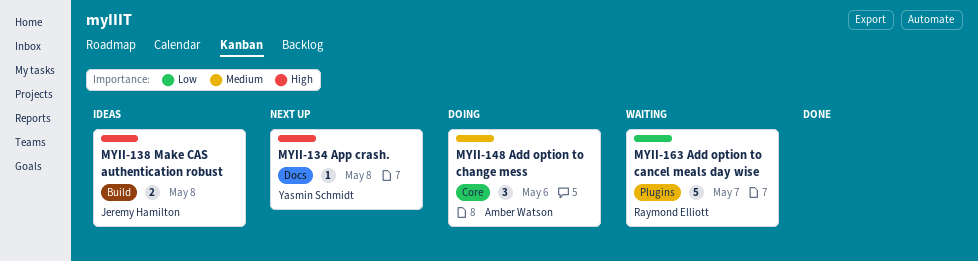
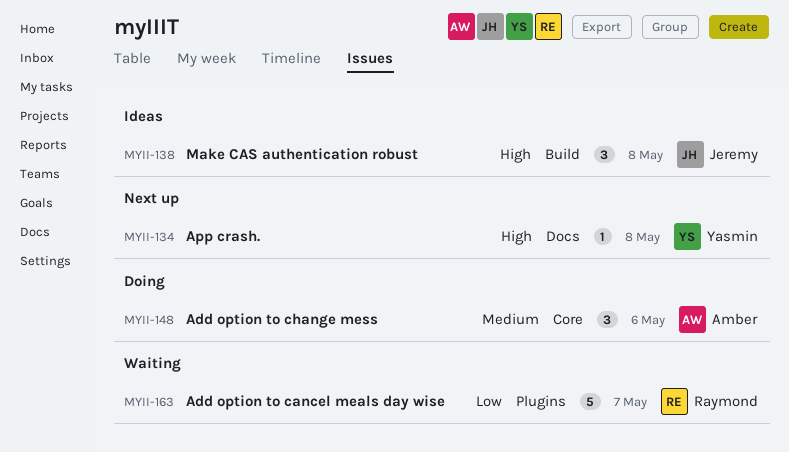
MYII-138, estimate: 2 -> 3

